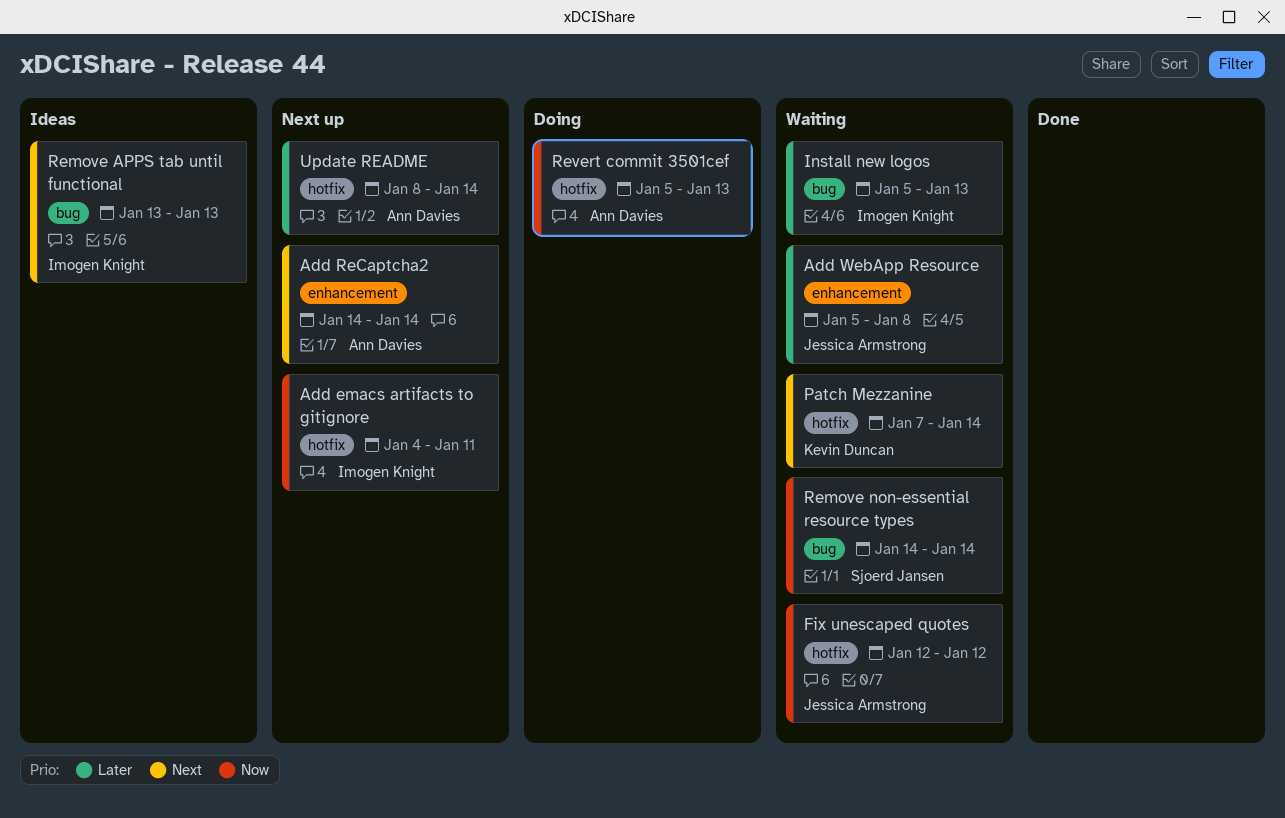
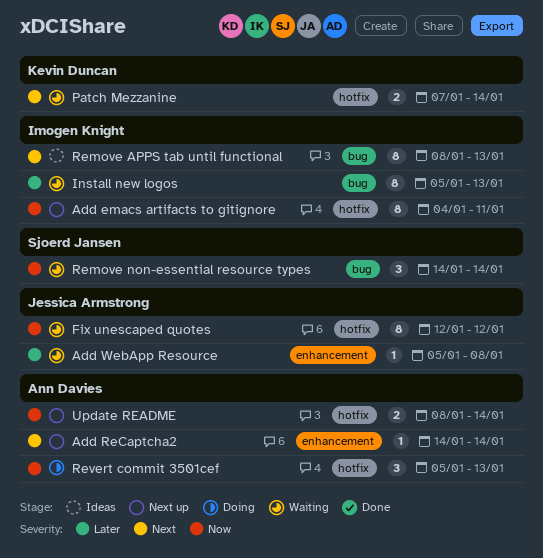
Remove APPS tab until functional, start: Jan 13 -> Jan 8
Update README, priority: Later -> Now

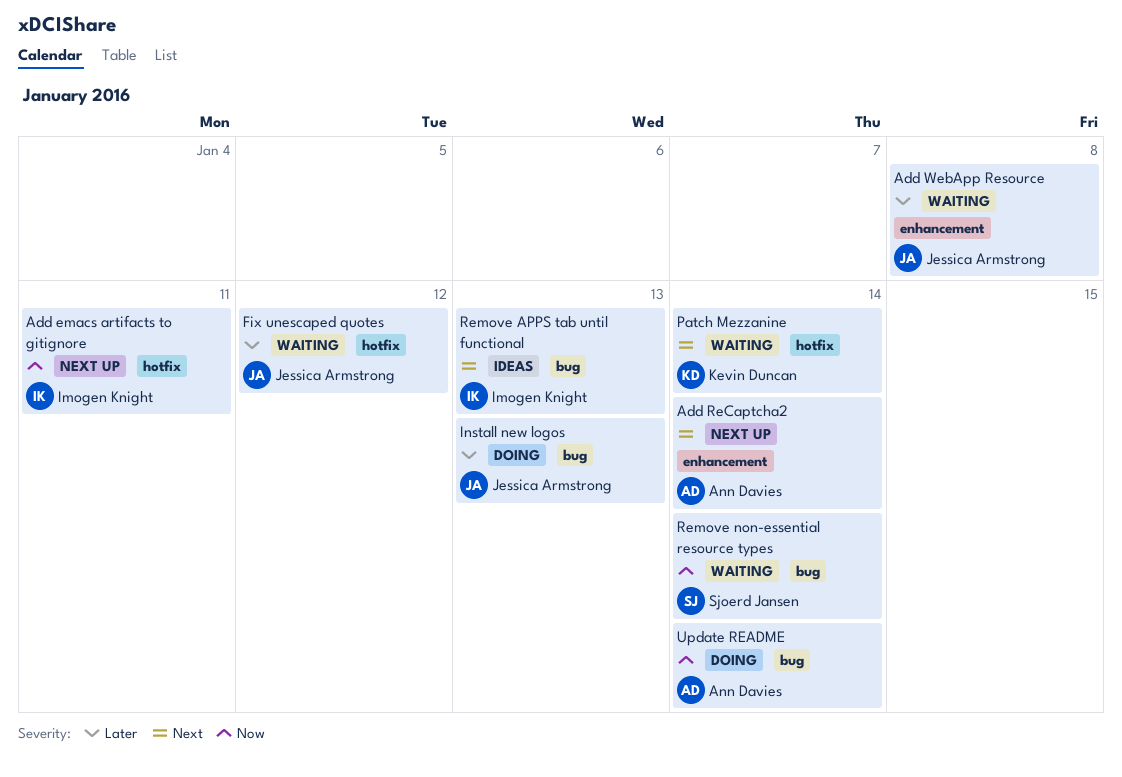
Fix unescaped quotes, priority: Now -> Later
Install new logos, status: Waiting -> Doing
Install new logos, owner: Imogen Knight -> Jessica Armstrong
Revert commit 3501cef: present -> none
Update README, status: Next up -> Doing
Update README, label: hotfix -> bug

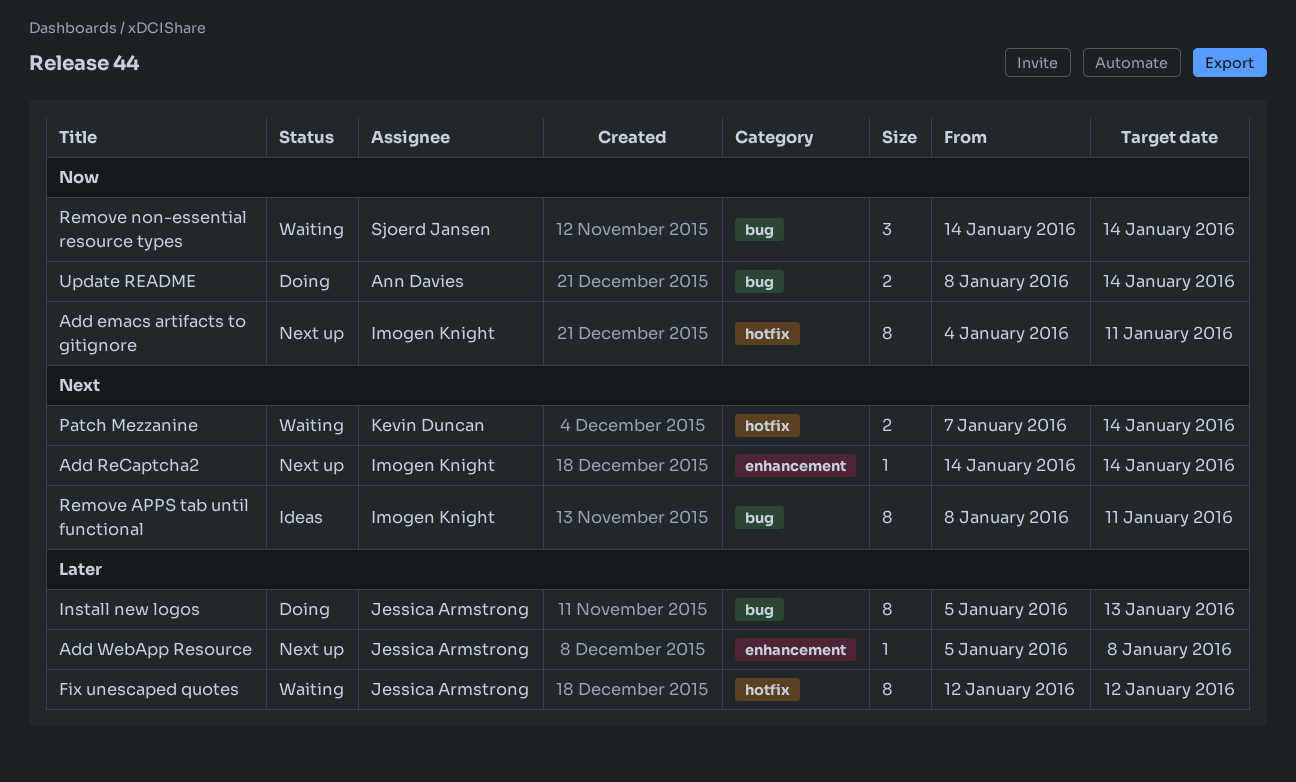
Add ReCaptcha2, owner: Ann Davies -> Imogen Knight
Add WebApp Resource, status: Waiting -> Next up
Remove APPS tab until functional, due: Jan 13 -> Jan 11

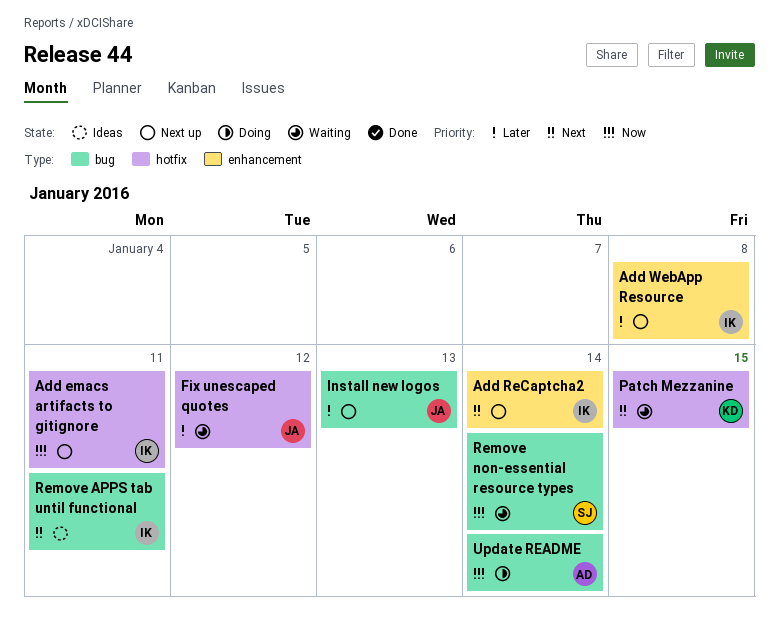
Add WebApp Resource, owner: Jessica Armstrong -> Imogen Knight
Install new logos, status: Doing -> Next up
Patch Mezzanine, due: Jan 14 -> Jan 15

